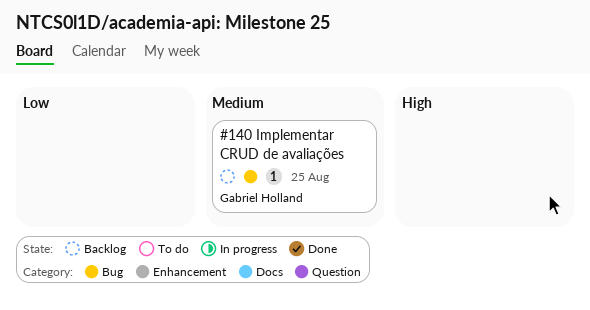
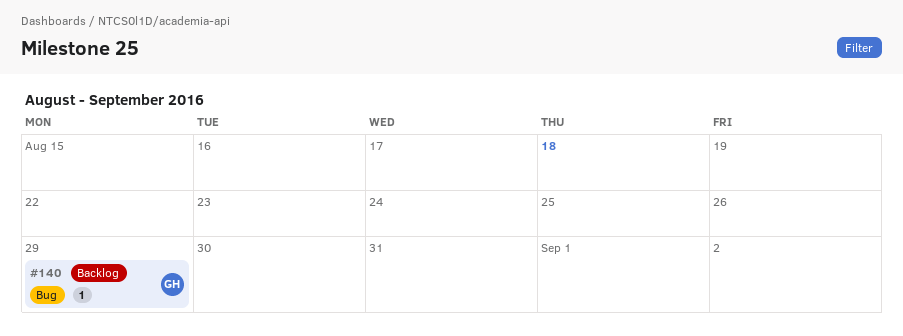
#140, due: Aug 25 -> Aug 29

